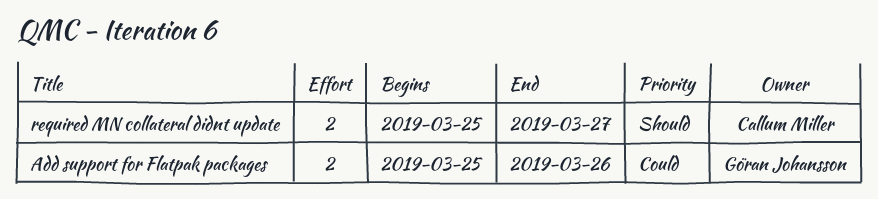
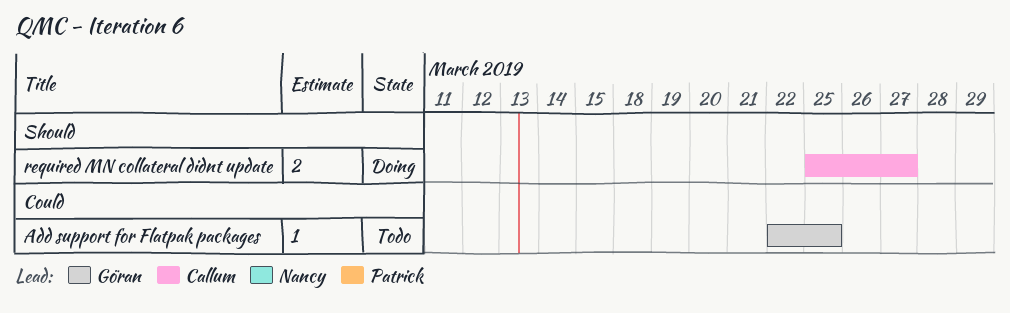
Add support for Flatpak packages, estimate: 2 -> 1
Add support for Flatpak packages, start: Mar 25 -> Mar 22
Add support for Flatpak packages, due: Mar 26 -> Mar 25

